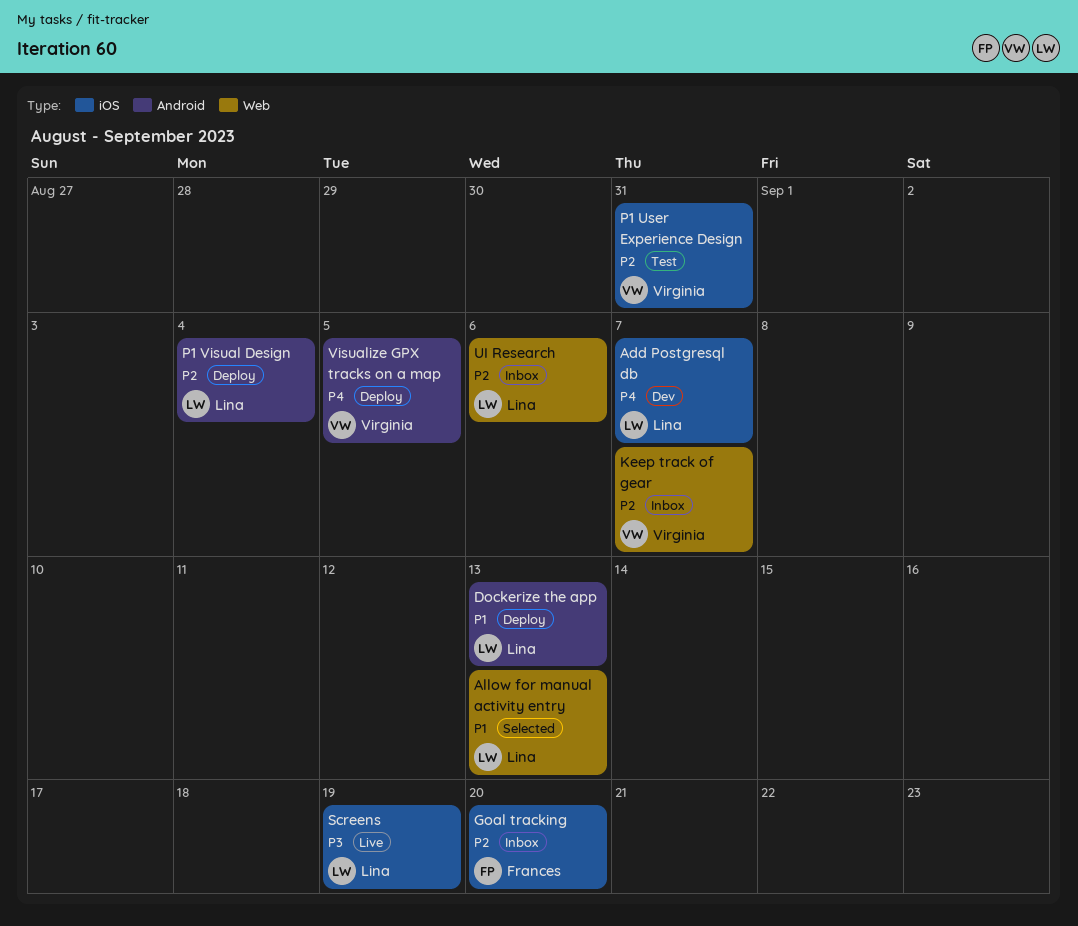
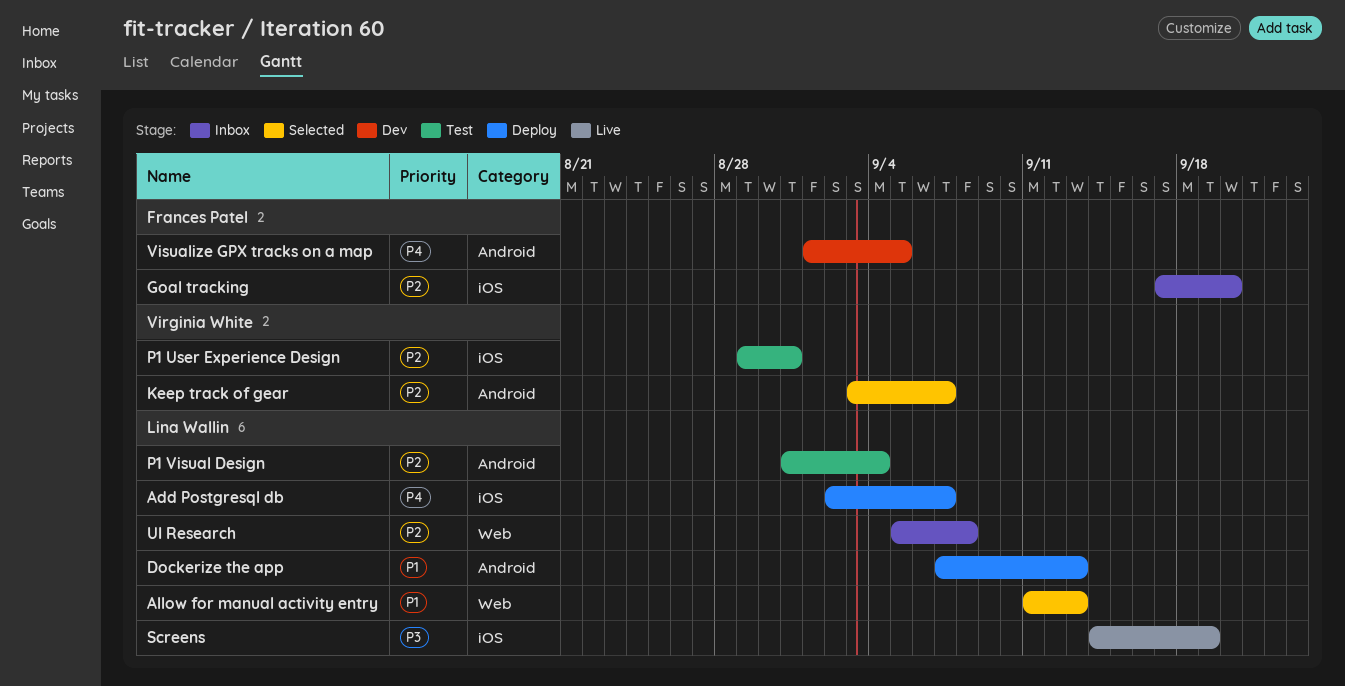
Add Postgresql db, status: Dev -> Deploy
Keep track of gear, status: Inbox -> Selected
Keep track of gear, label: Web -> Android
P1 Visual Design, status: Deploy -> Test
UI Research, due: Sep 6 -> Sep 8
Visualize GPX tracks on a map, status: Deploy -> Dev
Visualize GPX tracks on a map, owner: Virginia White -> Frances Patel

